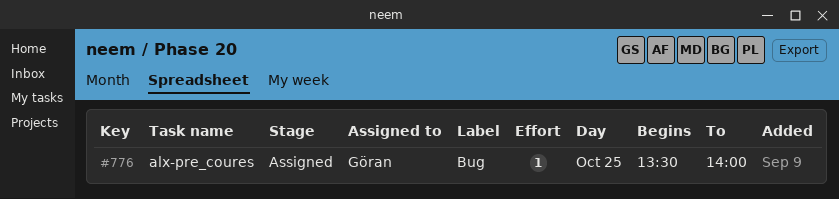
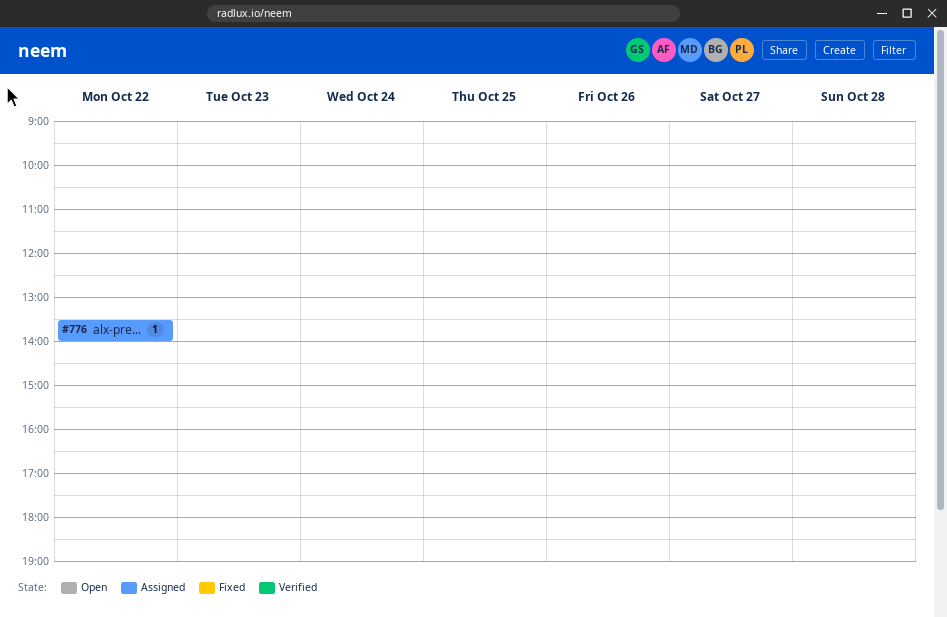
#776, day: Oct 25 -> Oct 22

